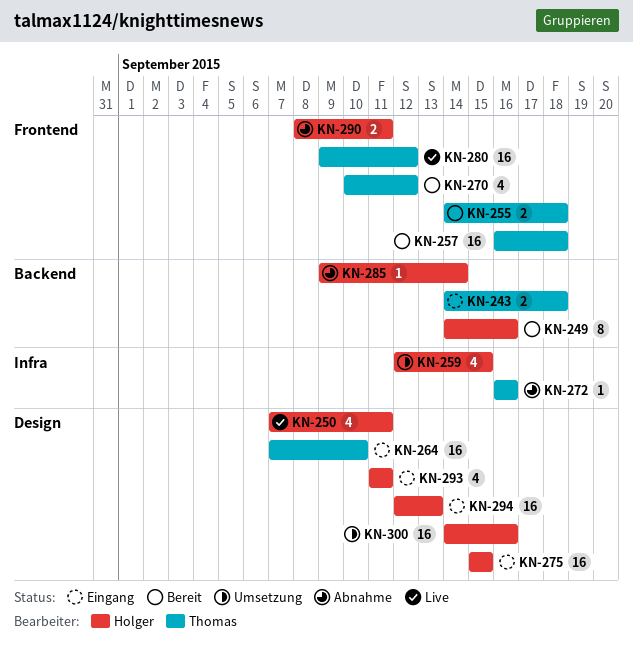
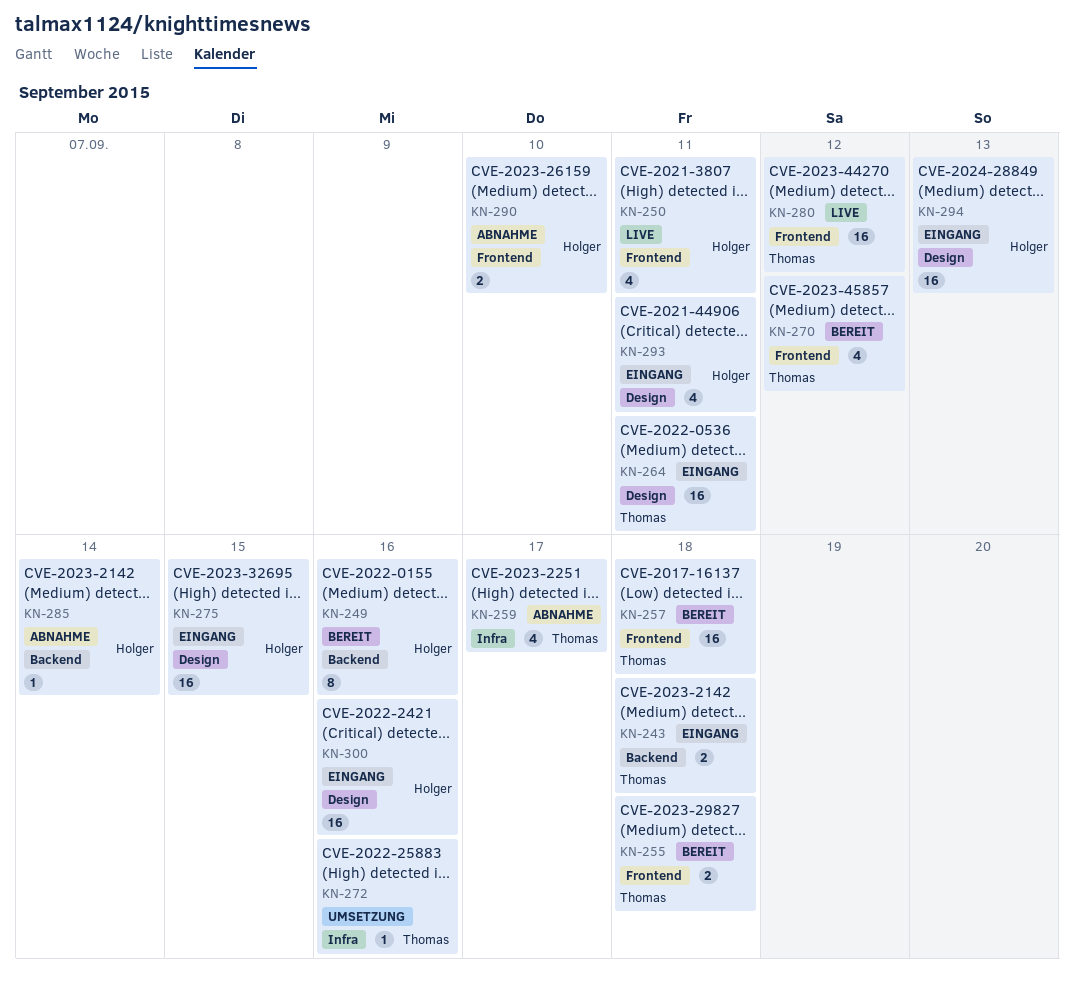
KN-250, label: Design -> Frontend
KN-259, status: Umsetzung -> Abnahme
KN-259, owner: Holger -> Thomas
KN-259, due: Sep 15 -> Sep 17
KN-264, due: Sep 10 -> Sep 11
KN-272, status: Abnahme -> Umsetzung
KN-290, due: Sep 11 -> Sep 10
KN-300, status: Umsetzung -> Eingang

